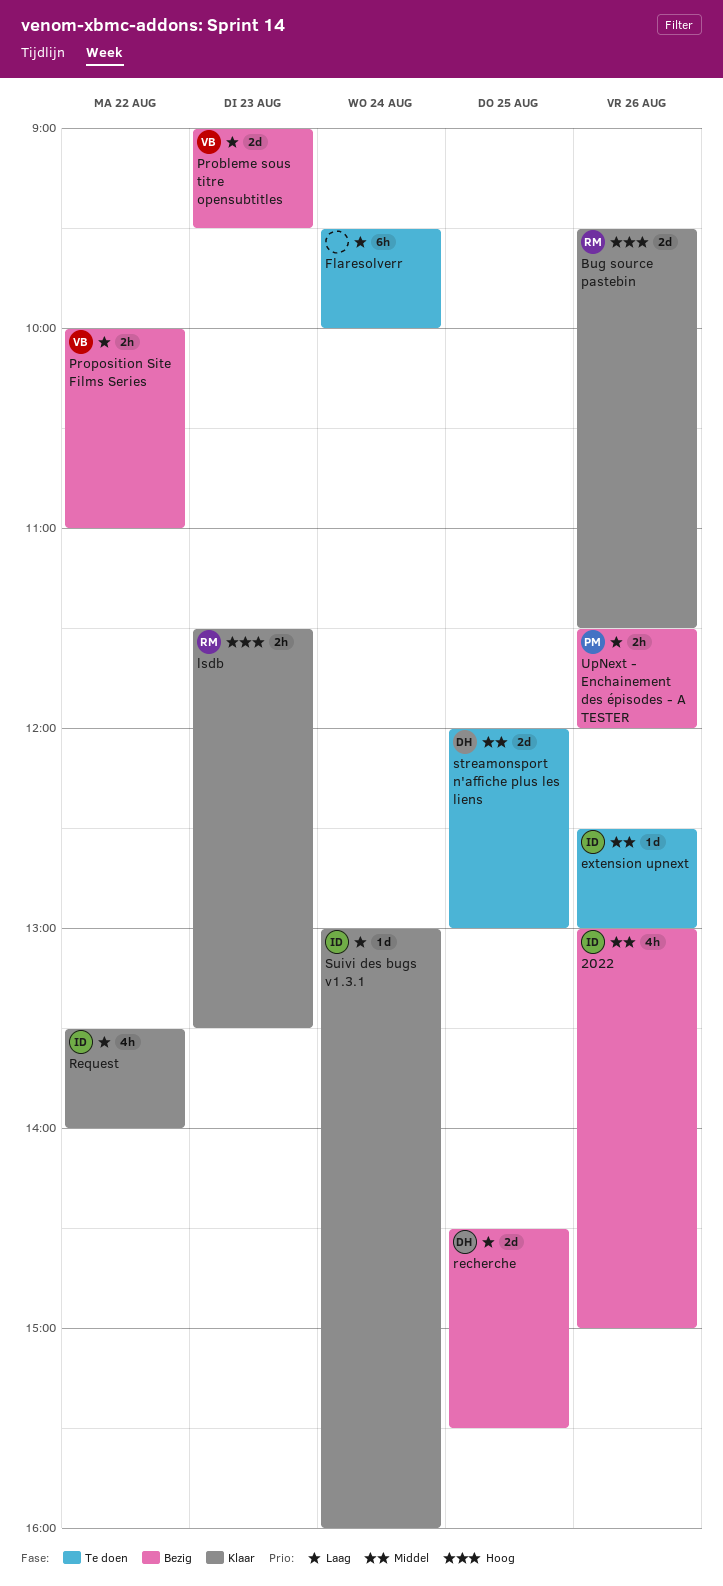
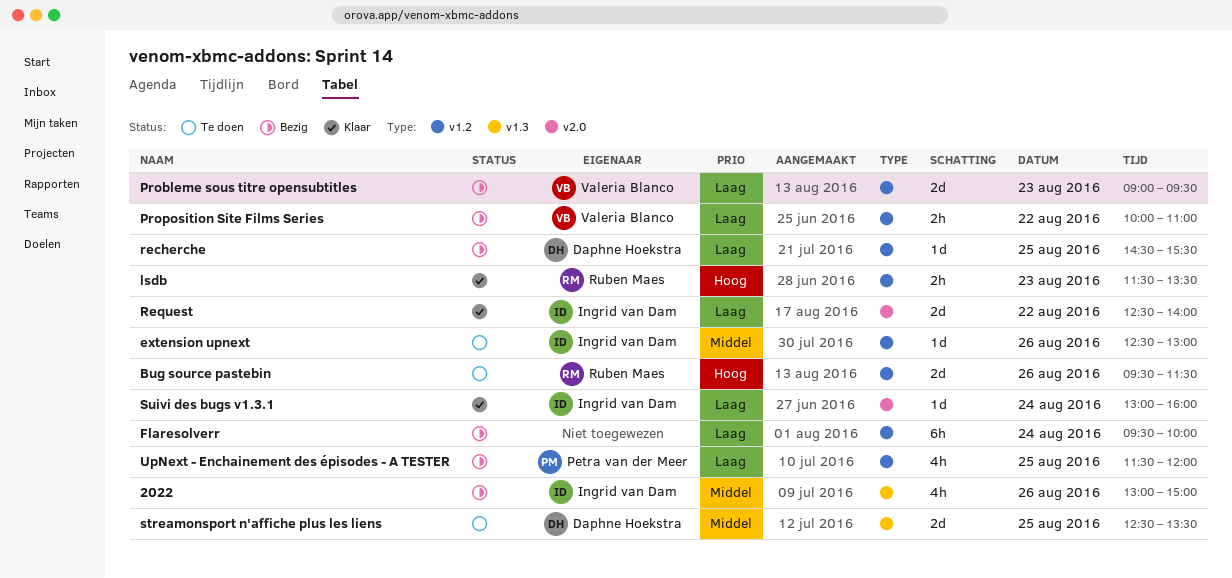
Bug source pastebin, status: Klaar -> Te doen
Flaresolverr, status: Te doen -> Bezig
recherche, estimate: 2d -> 1d
Request, estimate: 4h -> 2d
Request, begins: 13:30 -> 12:30
streamonsport n'affiche plus les liens, begins: 12:00 -> 12:30
streamonsport n'affiche plus les liens, ends: 13:00 -> 13:30
UpNext - Enchainement des épisodes - A TESTER, estimate: 2h -> 4h
UpNext - Enchainement des épisodes - A TESTER, day: Aug 26 -> Aug 25

